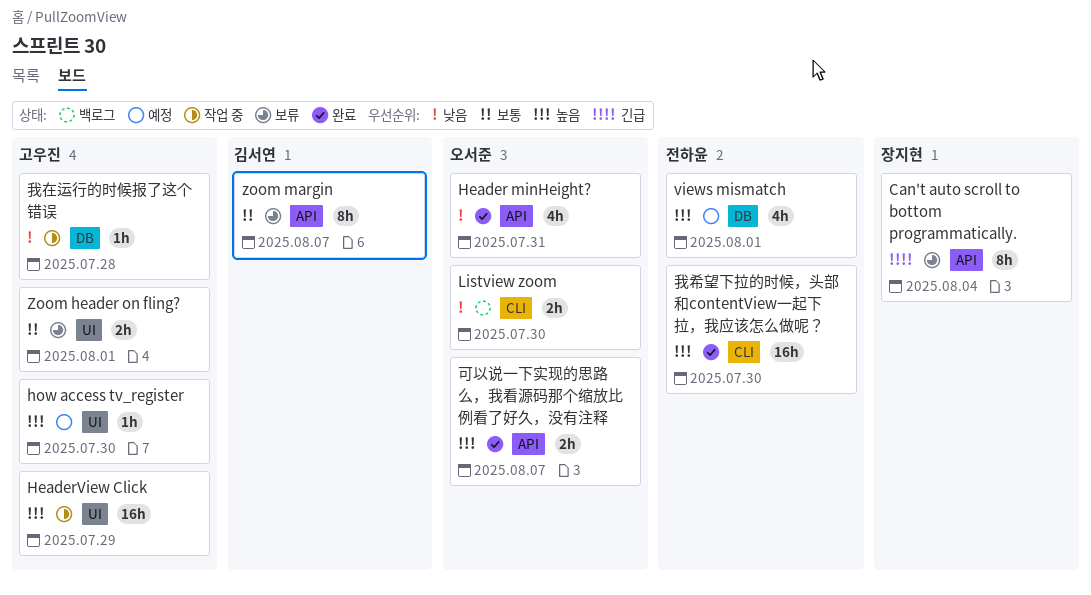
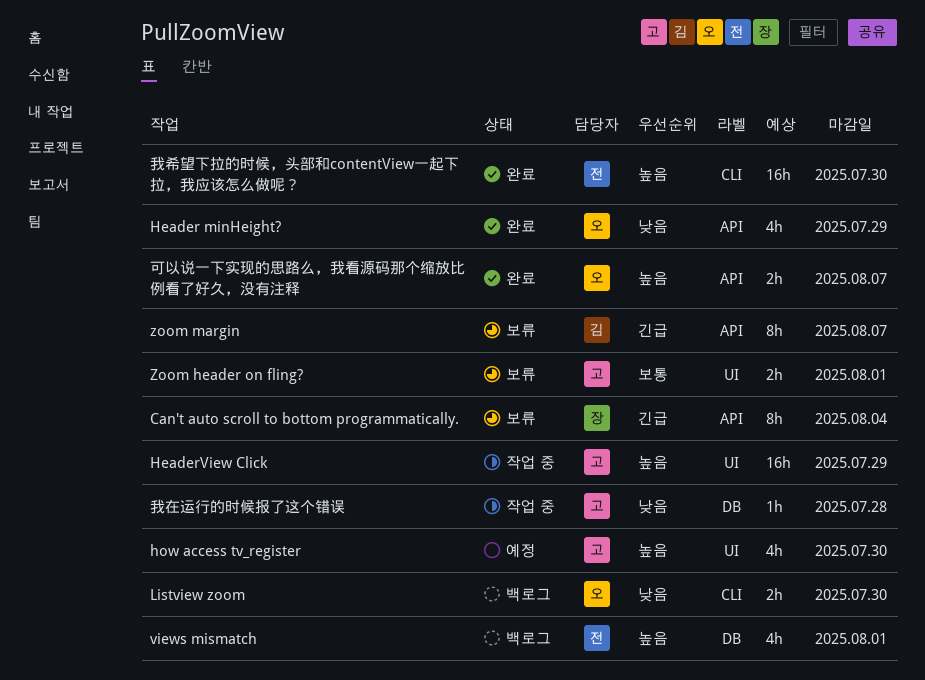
Header minHeight?, due: Jul 31 -> Jul 29
how access tv_register, estimate: 1h -> 4h
views mismatch, status: 예정 -> 백로그
zoom margin, priority: 보통 -> 긴급

